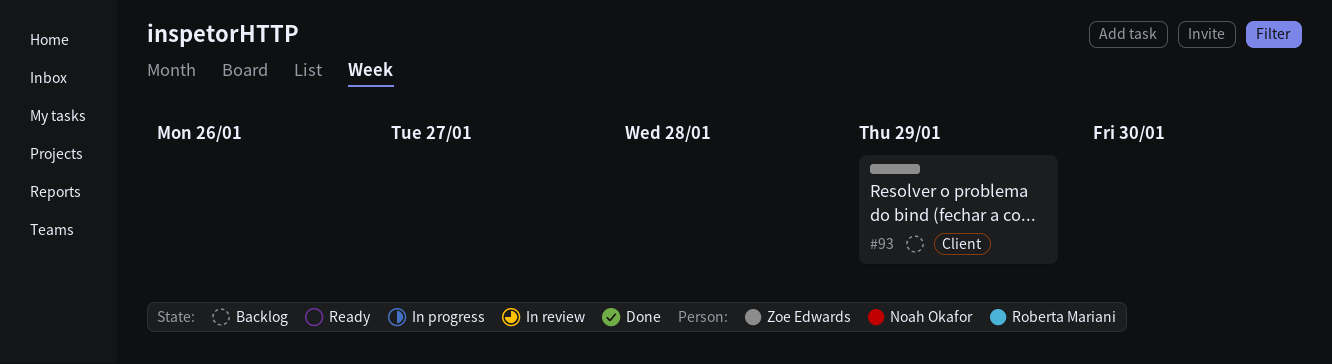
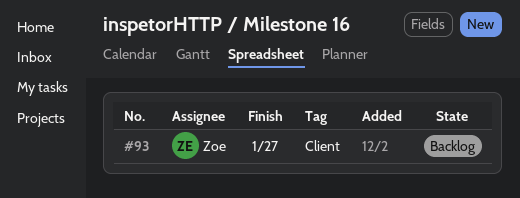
#93, due: Jan 29 -> Jan 27

